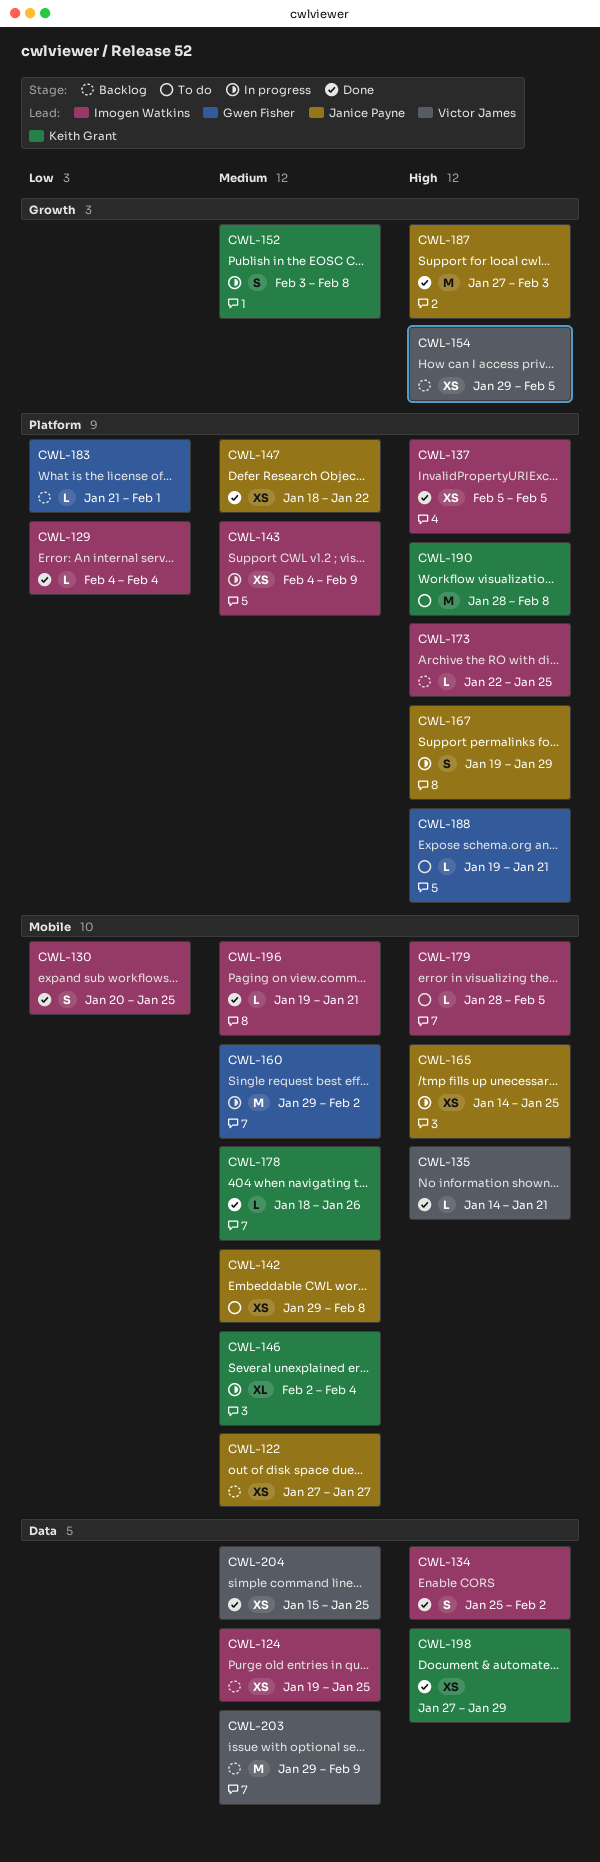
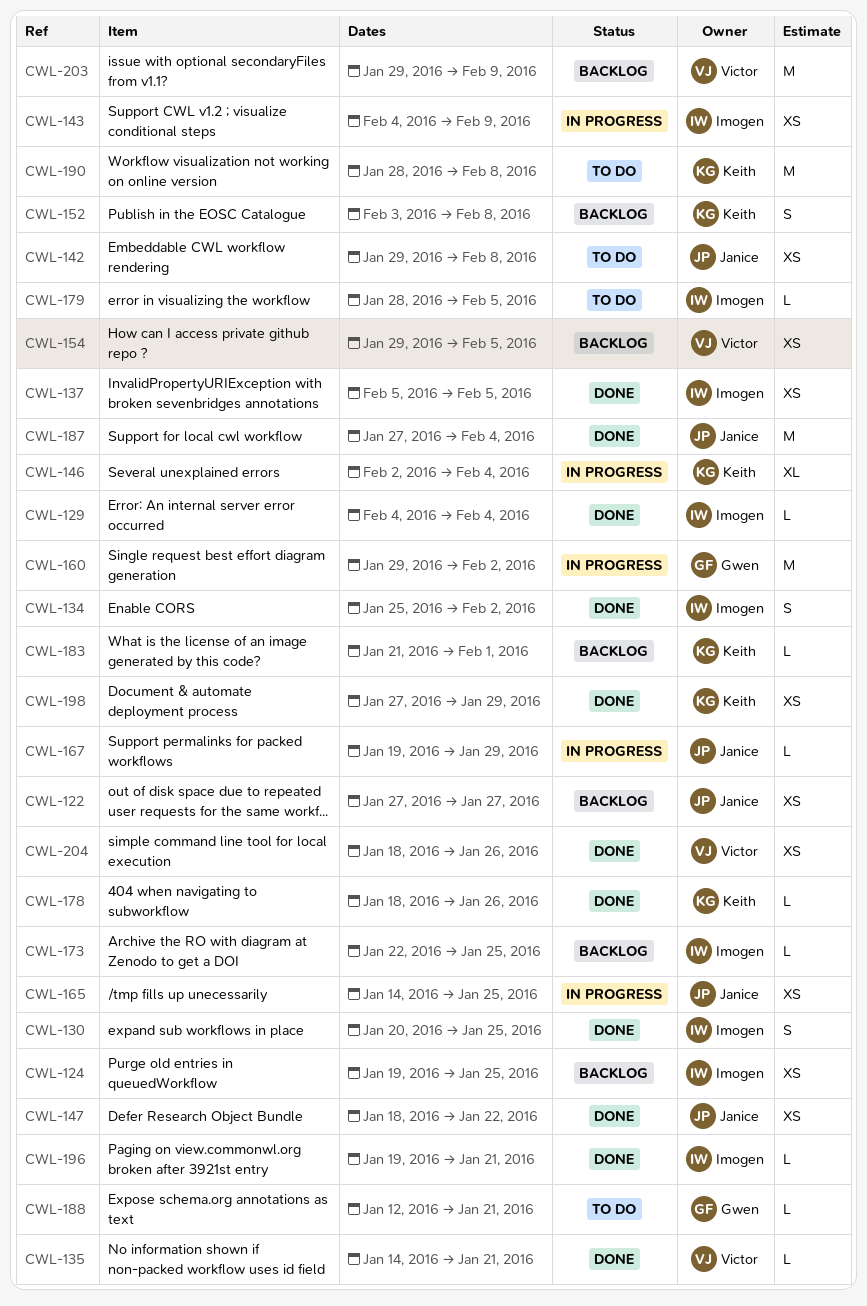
CWL-152, status: In progress -> Backlog
CWL-167, estimate: S -> L
CWL-183, owner: Gwen Fisher -> Keith Grant
CWL-187, due: Feb 3 -> Feb 4
CWL-188, start: Jan 19 -> Jan 12
CWL-204, start: Jan 15 -> Jan 18
CWL-204, due: Jan 25 -> Jan 26

